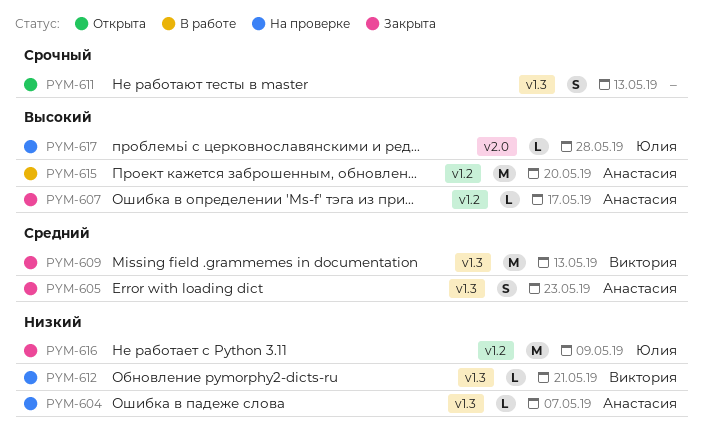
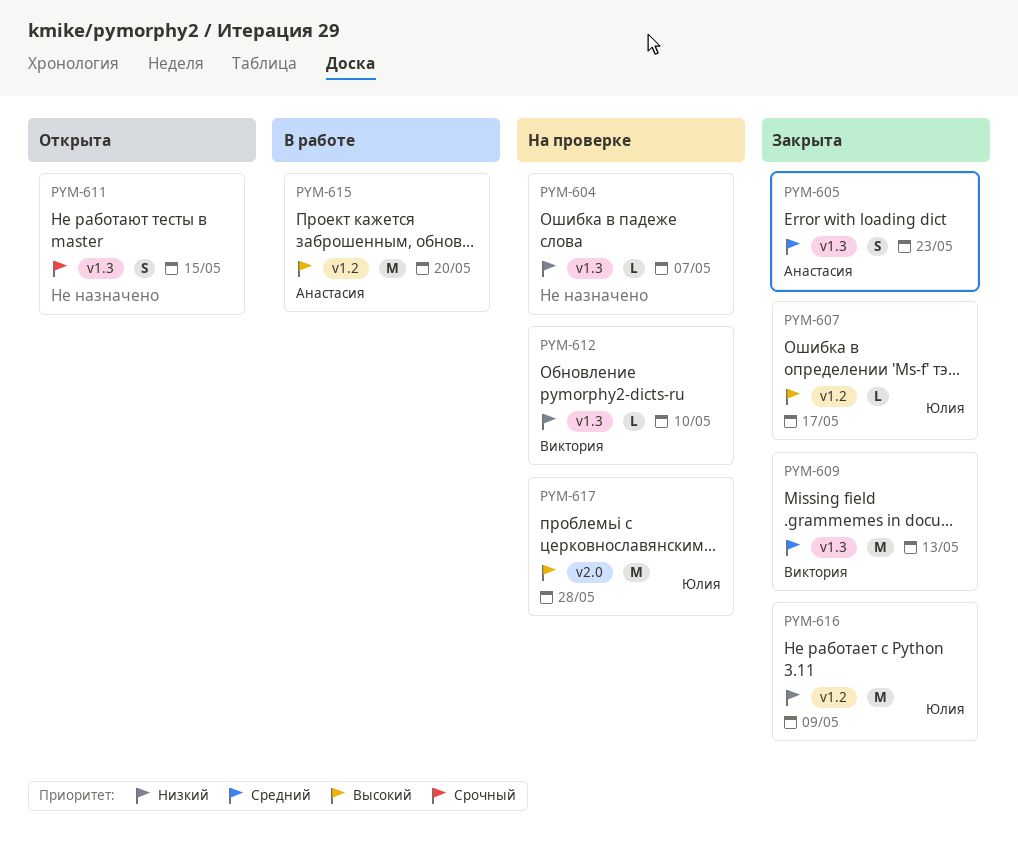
PYM-604, owner: Анастасия -> none
PYM-607, owner: Анастасия -> Юлия
PYM-611, due: May 13 -> May 15
PYM-612, due: May 21 -> May 10
PYM-617, estimate: L -> M

